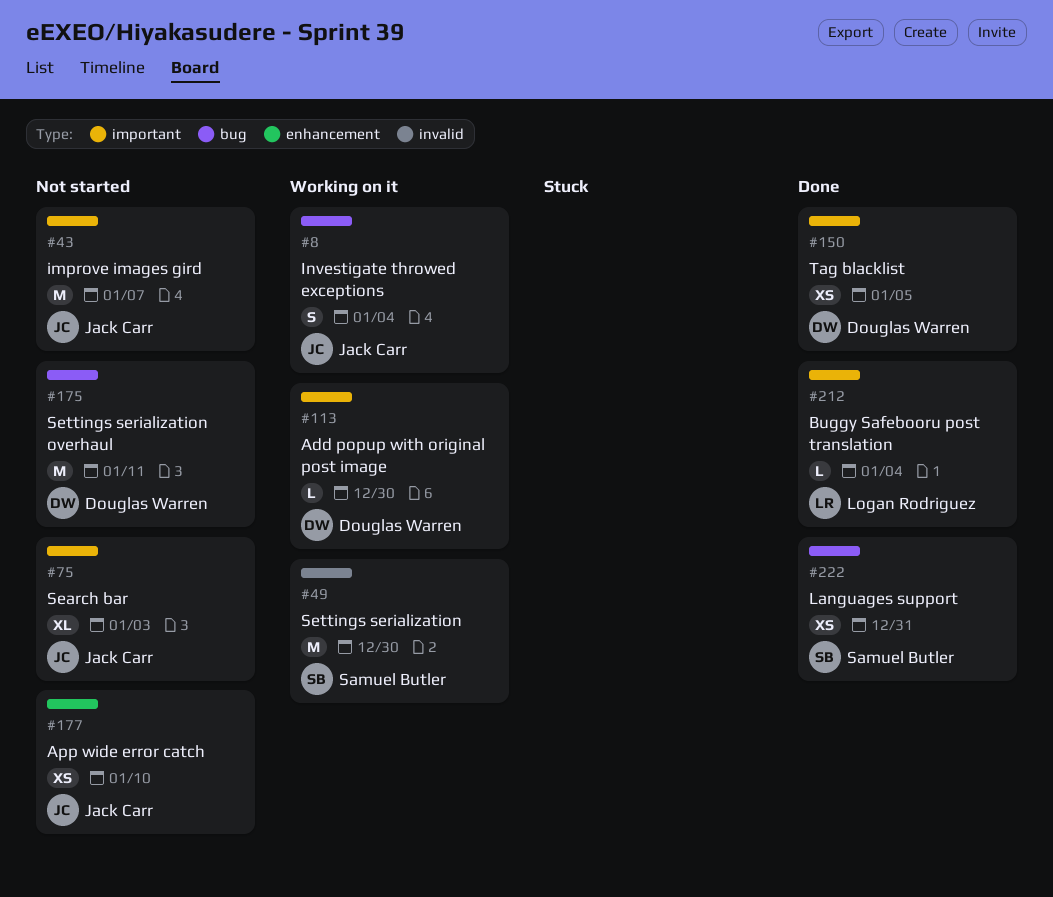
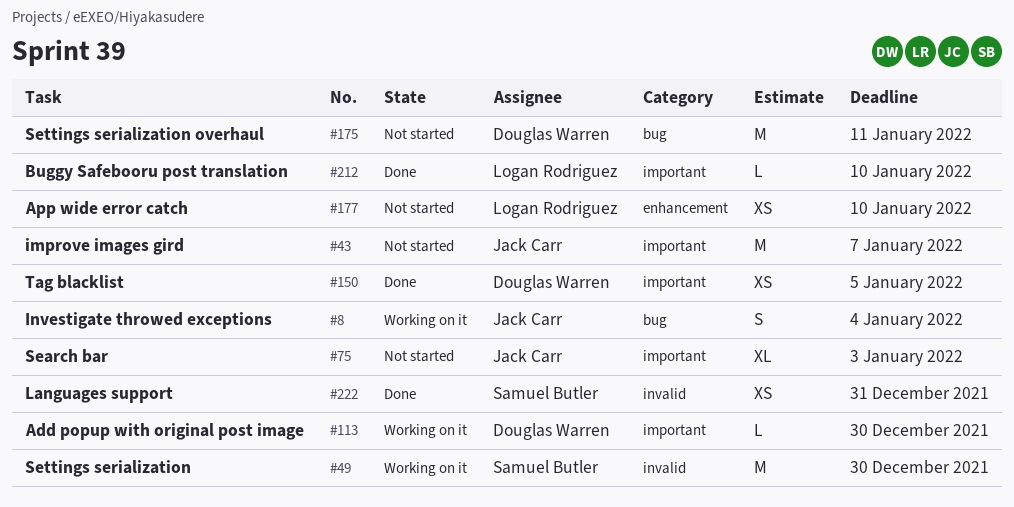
#177, owner: Jack Carr -> Logan Rodriguez
#212, due: Jan 4 -> Jan 10
#222, label: bug -> invalid

